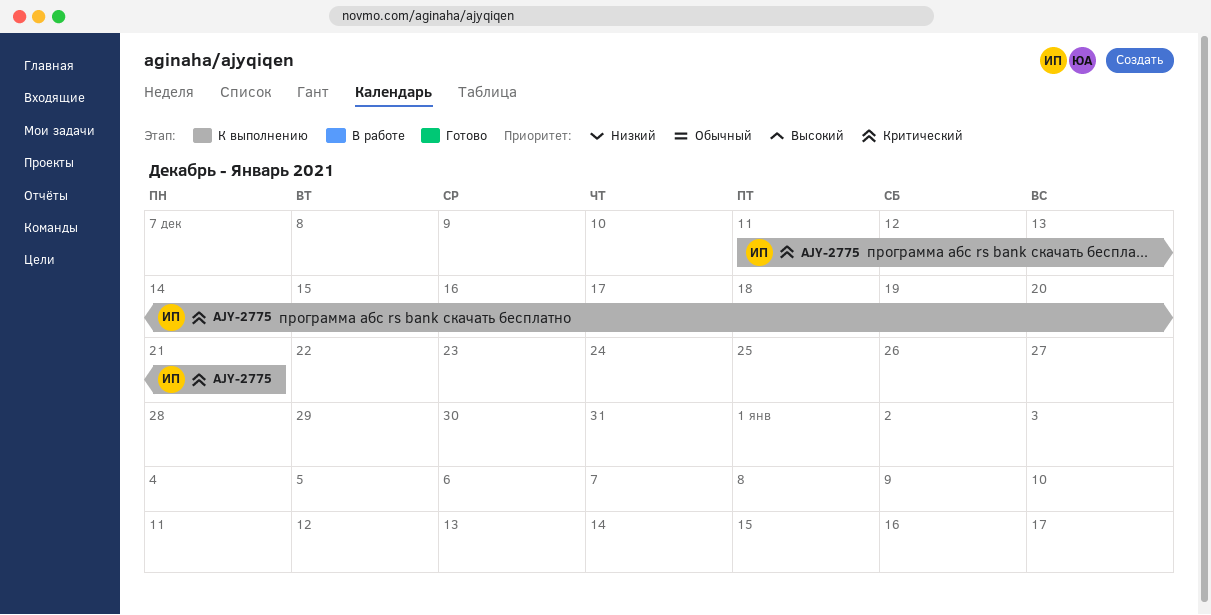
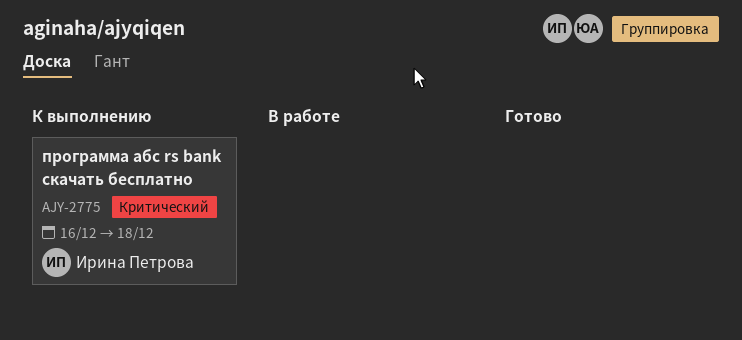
AJY-2775, start: Dec 11 -> Dec 16
AJY-2775, due: Dec 21 -> Dec 18

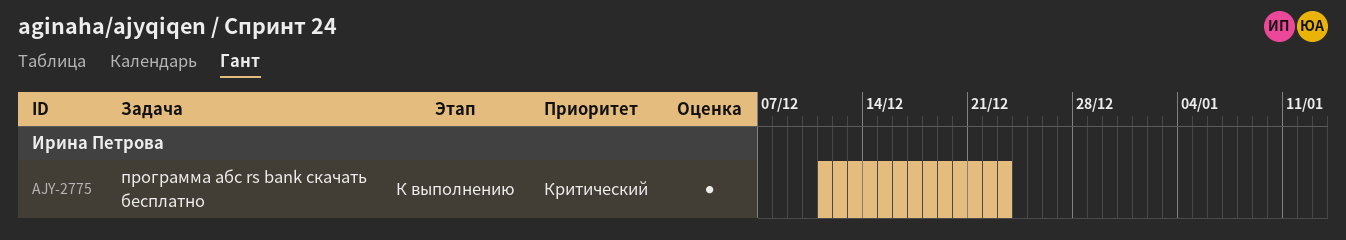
AJY-2775, start: Dec 16 -> Dec 11
AJY-2775, due: Dec 18 -> Dec 23

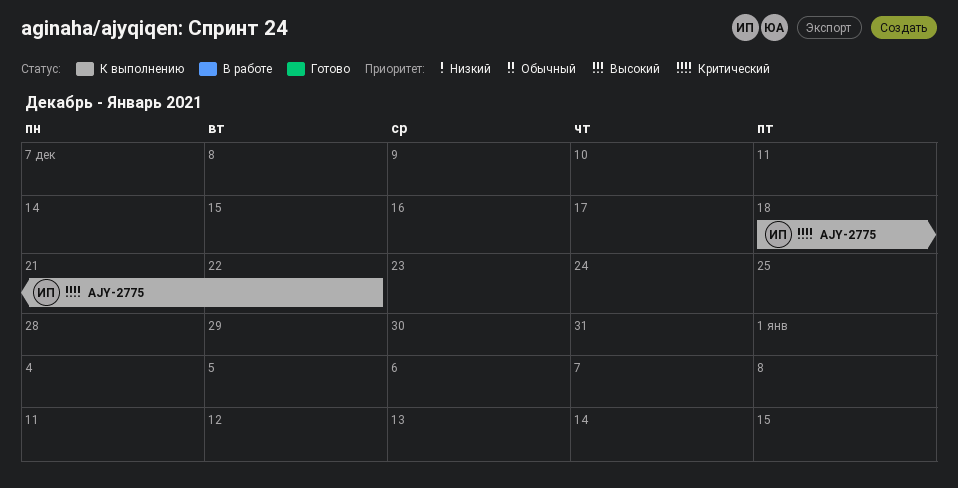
AJY-2775, start: Dec 11 -> Dec 18
AJY-2775, due: Dec 23 -> Dec 22

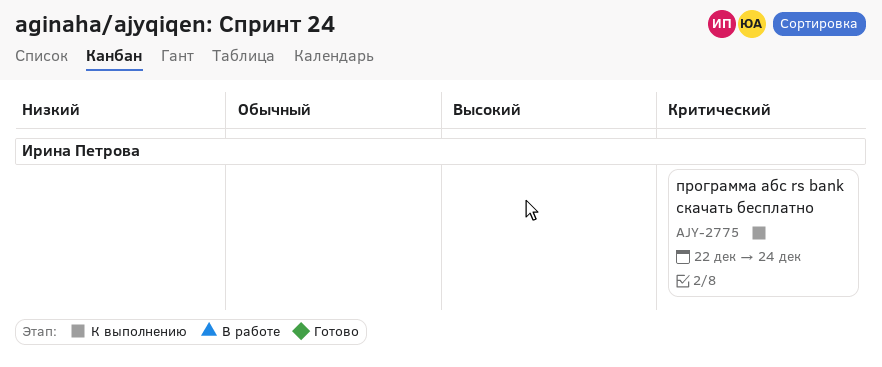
AJY-2775, start: Dec 18 -> Dec 22
AJY-2775, due: Dec 22 -> Dec 24

